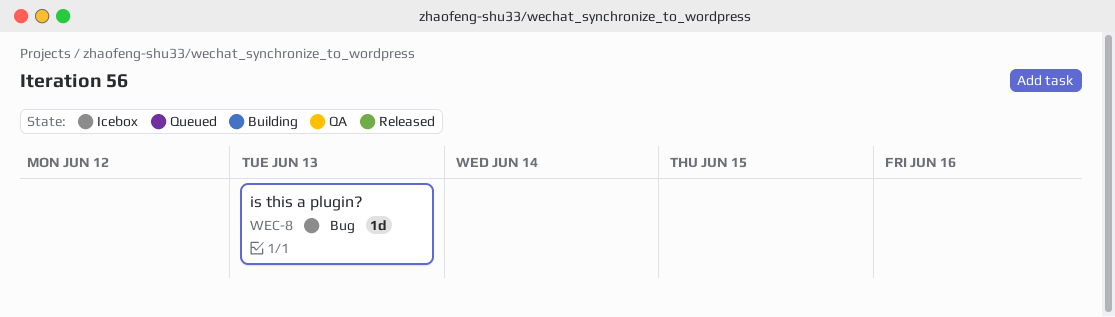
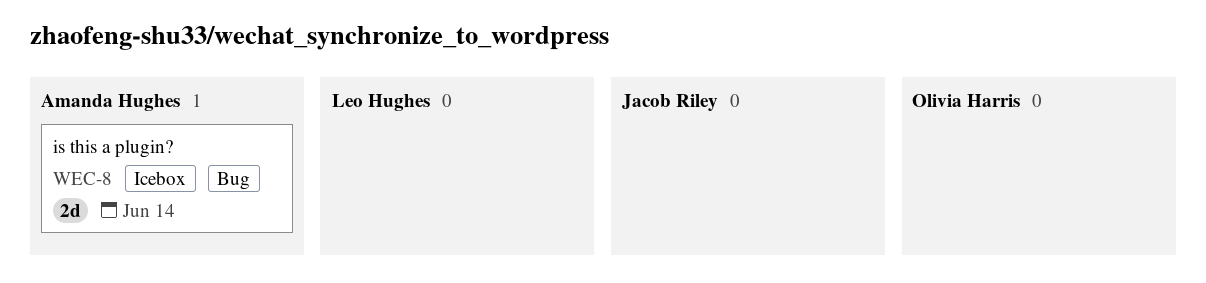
WEC-8, estimate: 1d -> 2d
WEC-8, due: Jun 13 -> Jun 14

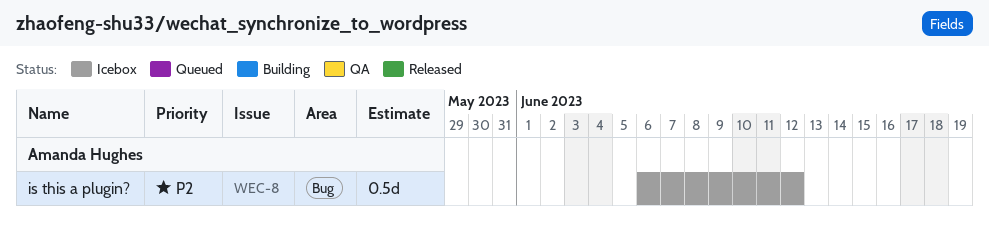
WEC-8, estimate: 2d -> 0.5d
WEC-8, due: Jun 14 -> Jun 12

